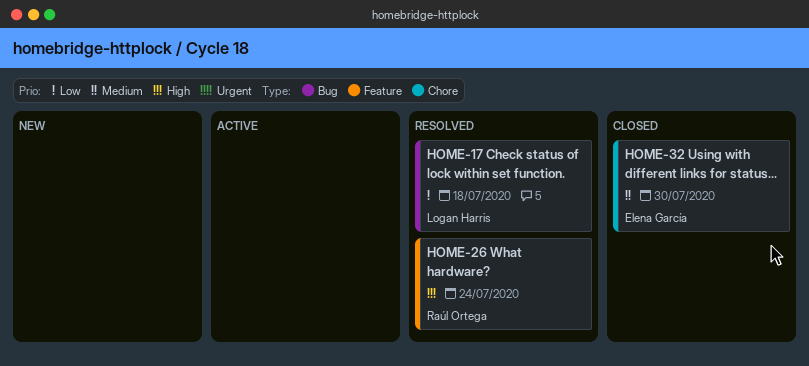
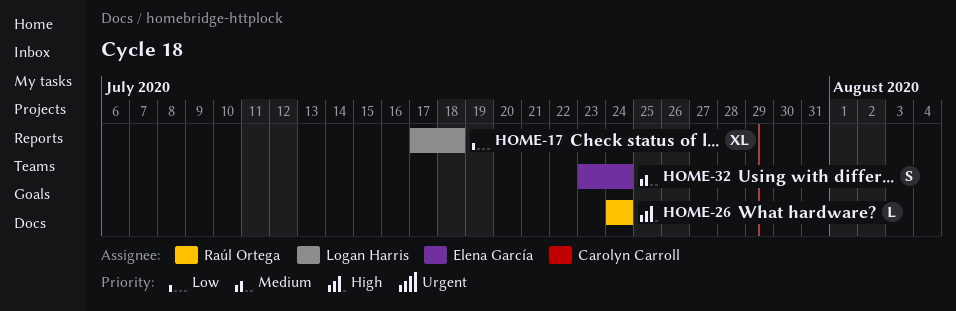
HOME-32, due: Jul 30 -> Jul 24

